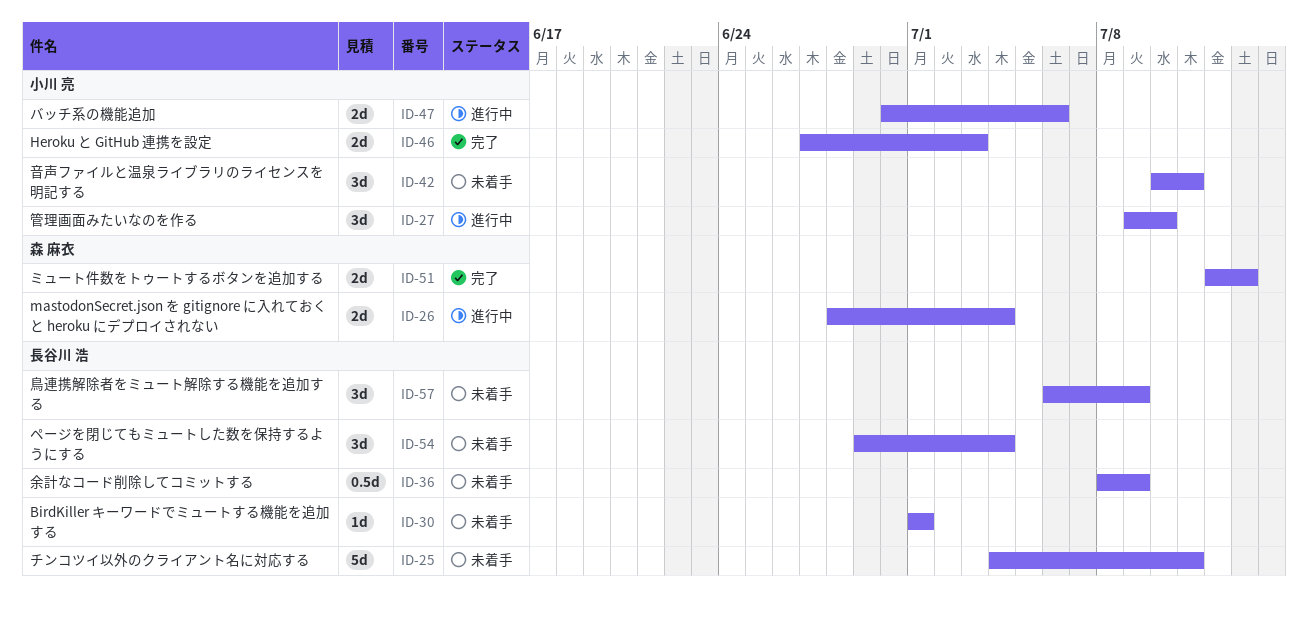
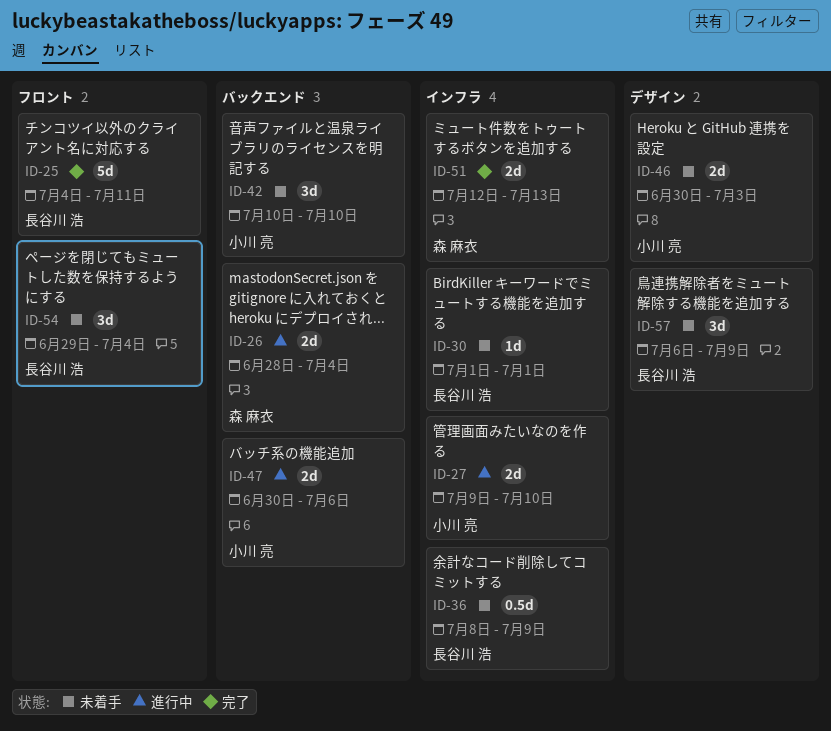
ID-25, status: 未着手 -> 完了
ID-27, estimate: 3d -> 2d
ID-42, due: Jul 11 -> Jul 10
ID-46, status: 完了 -> 未着手
ID-46, start: Jun 27 -> Jun 30

